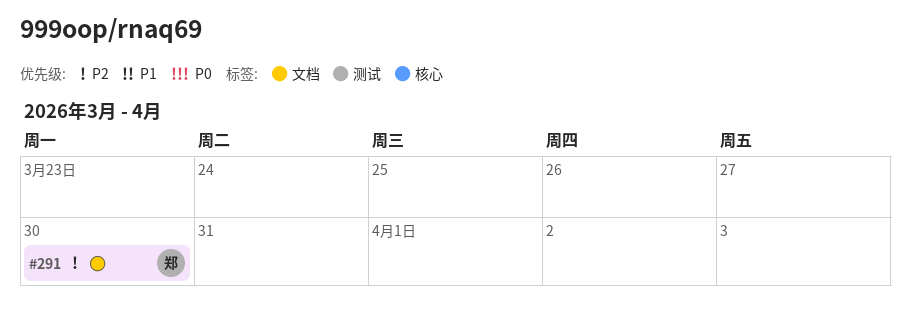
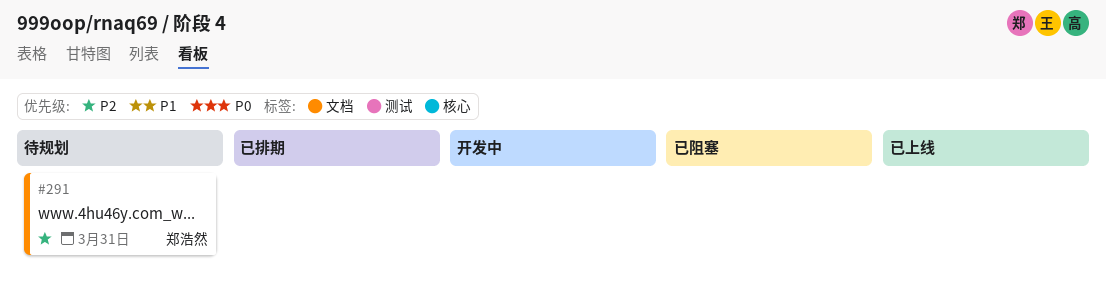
#291, due: Mar 30 -> Mar 31

